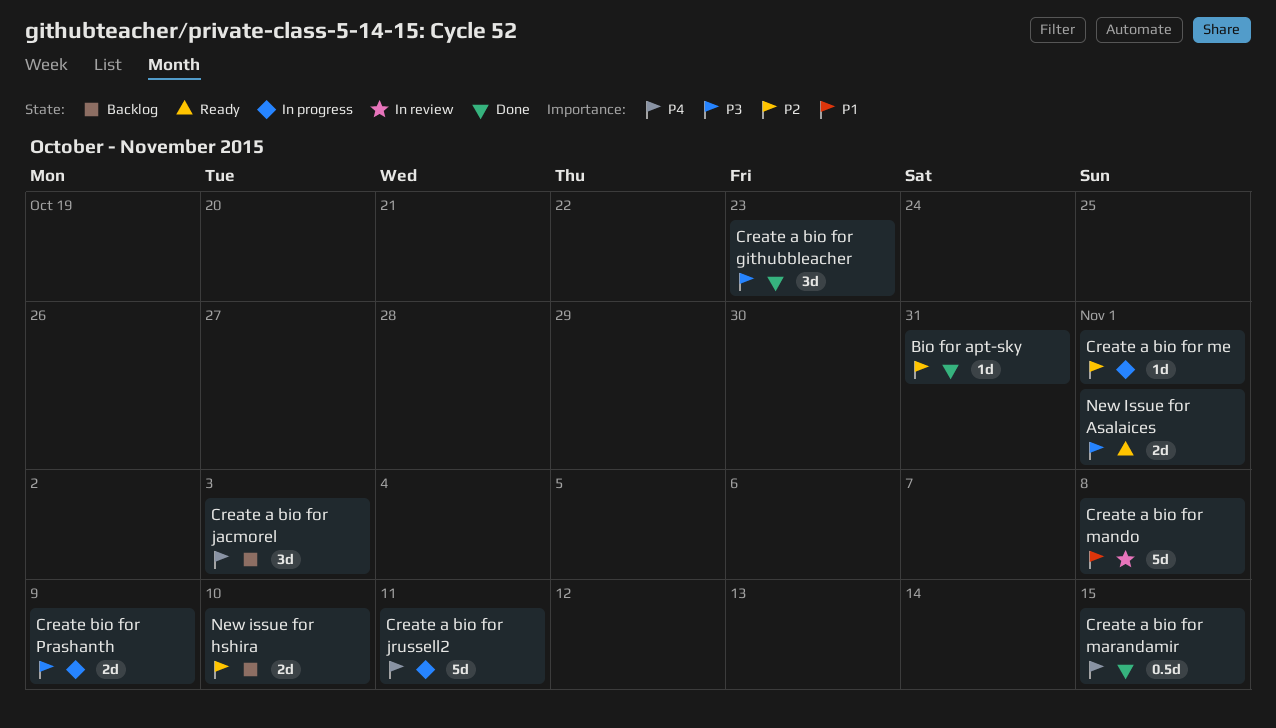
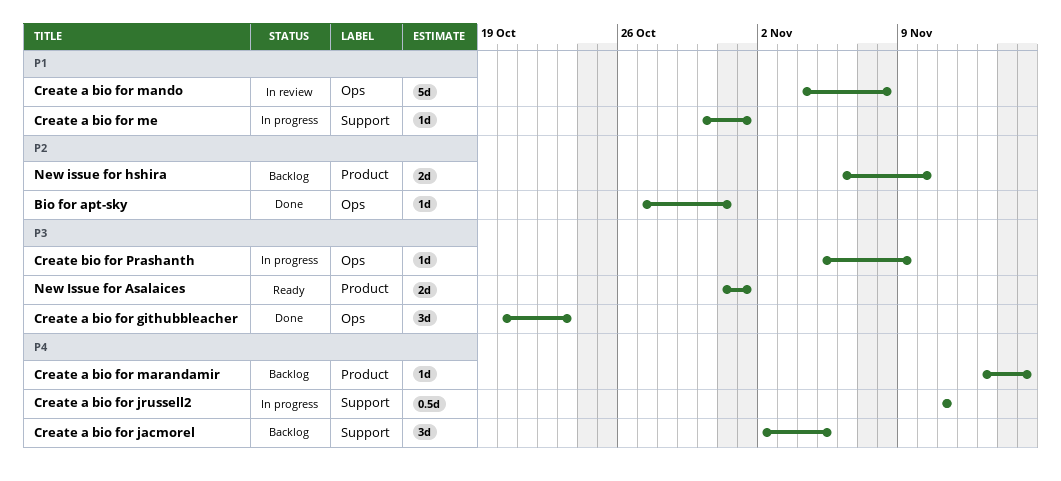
Create a bio for jacmorel, due: Nov 3 -> Nov 5
Create a bio for jrussell2, estimate: 5d -> 0.5d
Create a bio for marandamir, status: Done -> Backlog
Create a bio for marandamir, estimate: 0.5d -> 1d
Create a bio for me, priority: P2 -> P1
Create bio for Prashanth, estimate: 2d -> 1d

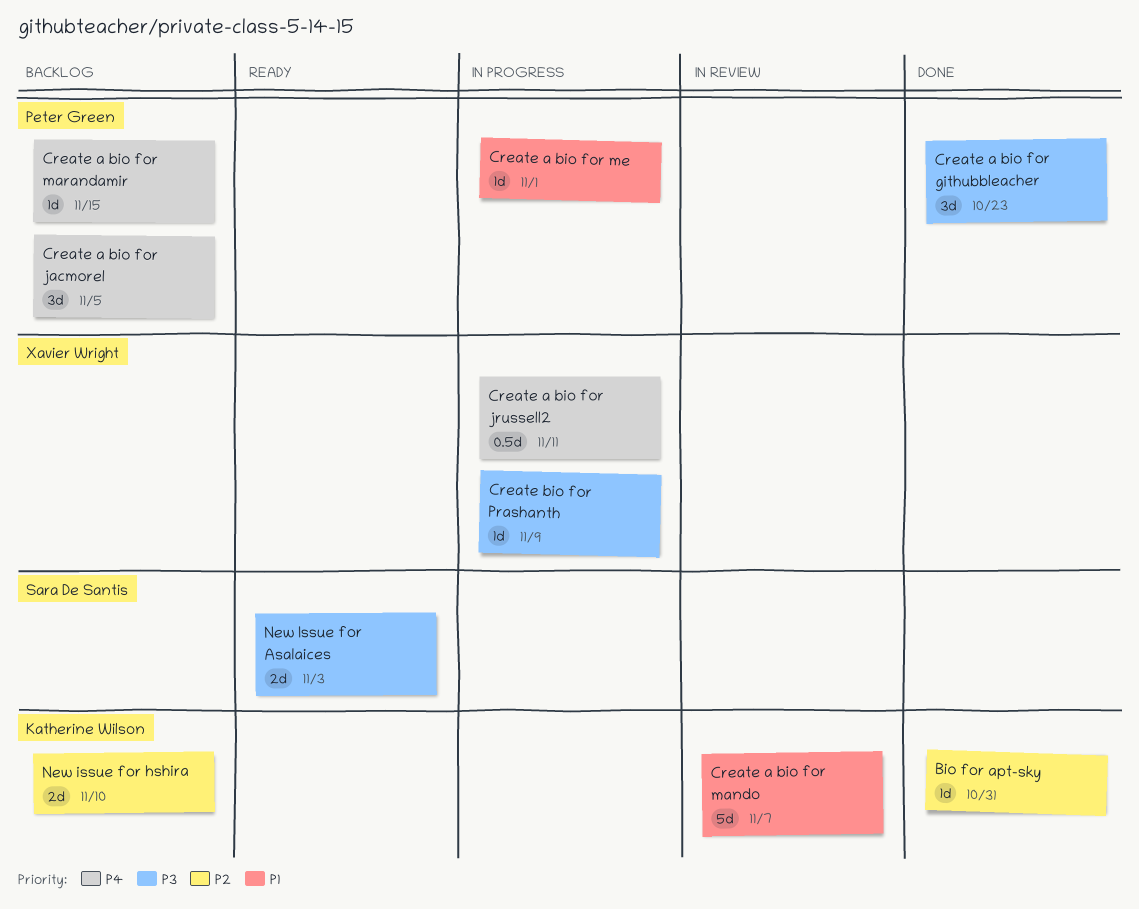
Create a bio for mando, due: Nov 8 -> Nov 7
New Issue for Asalaices, due: Nov 1 -> Nov 3

